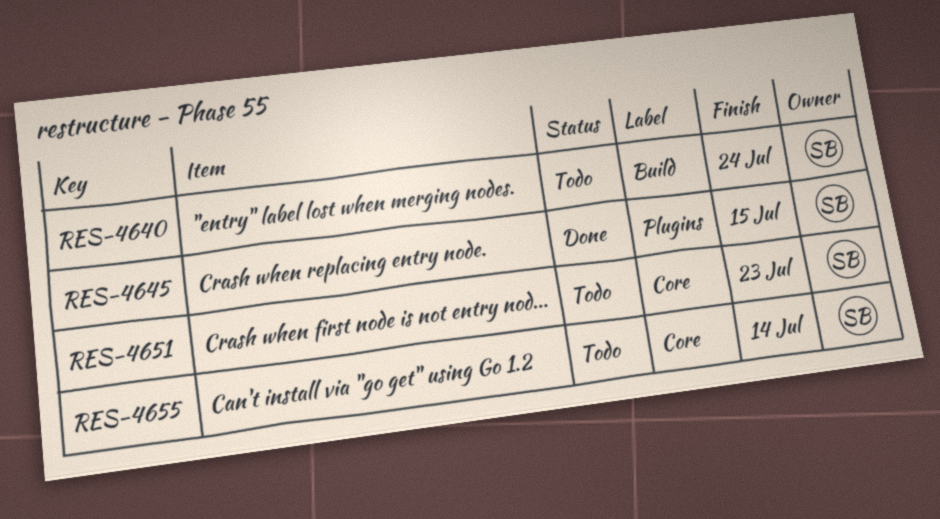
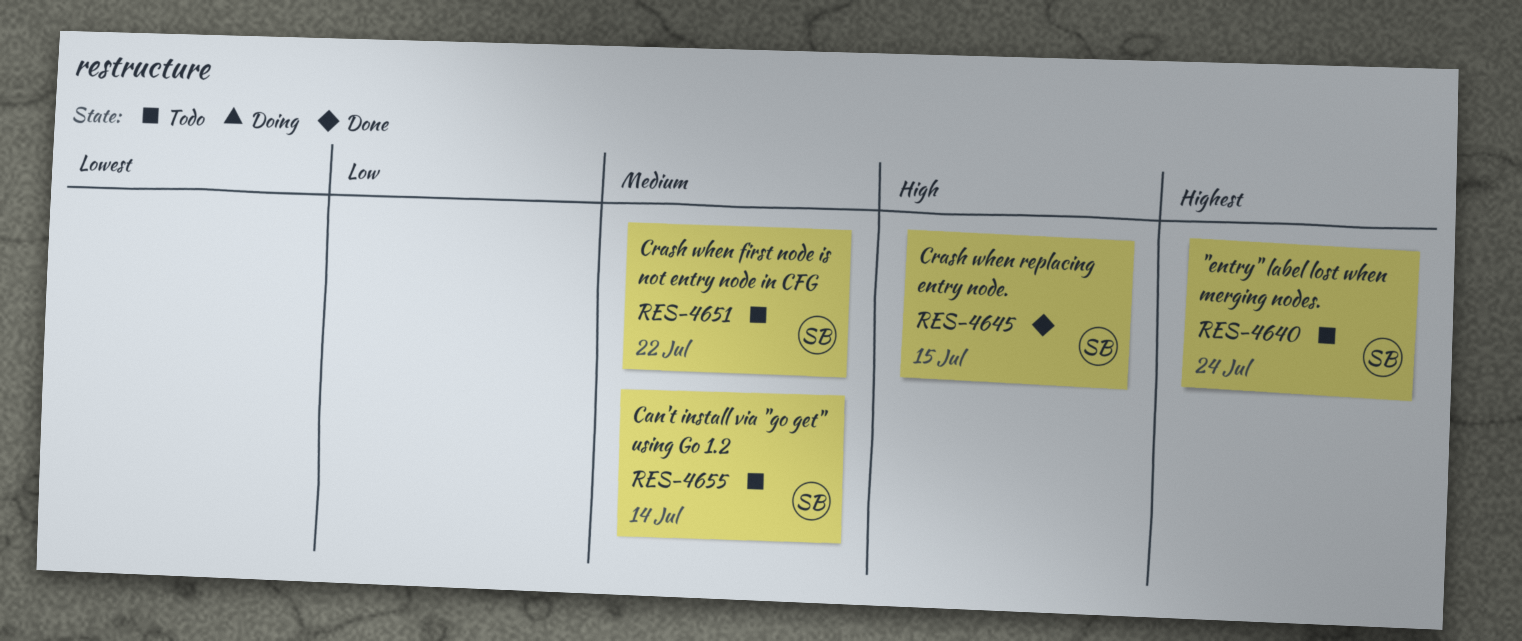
RES-4651, due: Jul 23 -> Jul 22

